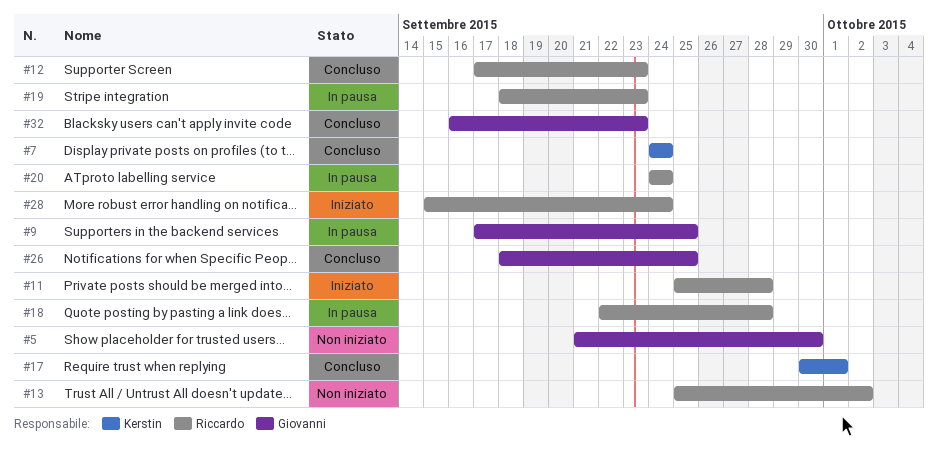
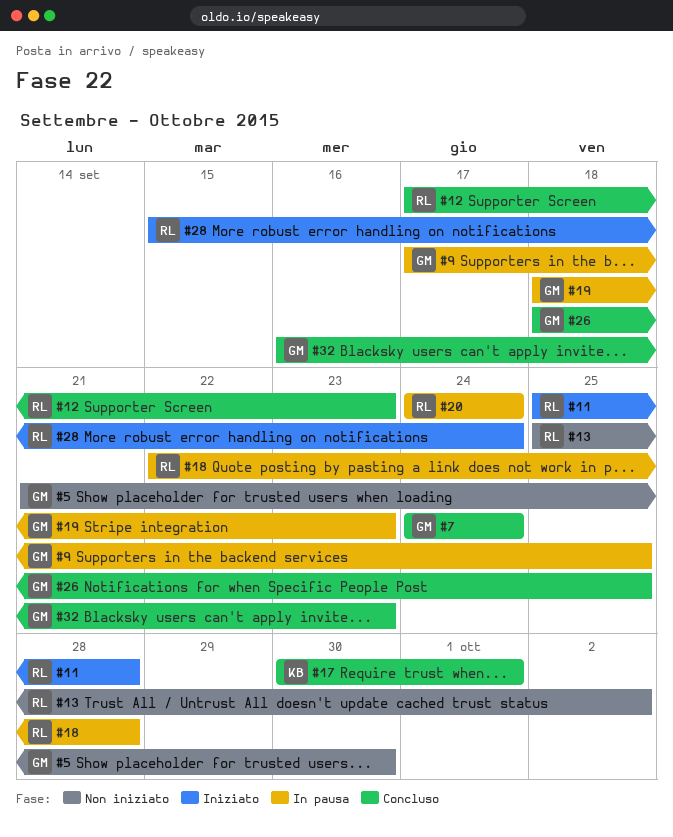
#7, owner: Kerstin -> Giovanni
#19, owner: Riccardo -> Giovanni

